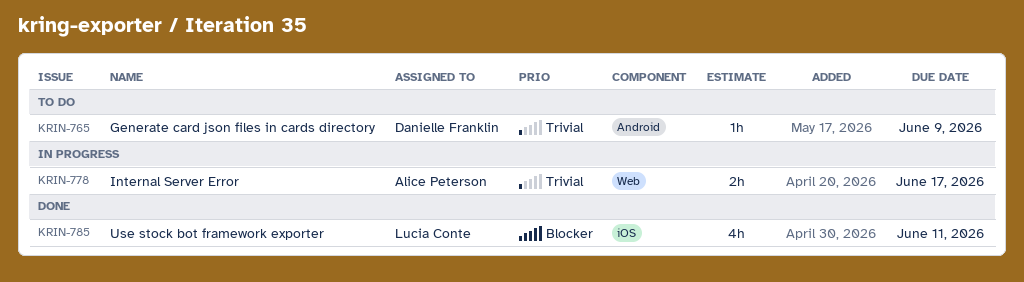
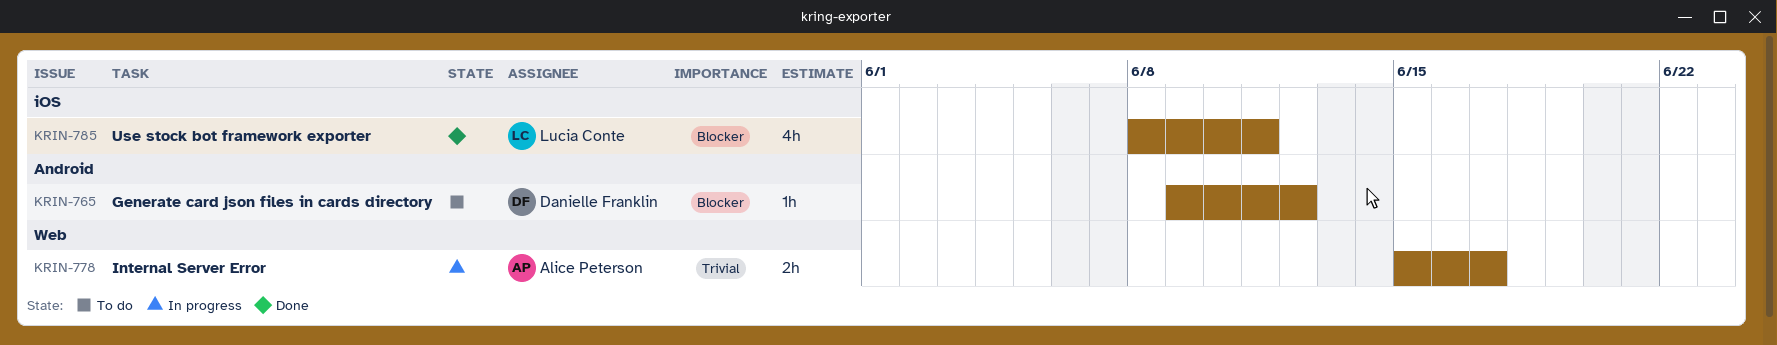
KRIN-765, priority: Trivial -> Blocker
KRIN-765, due: Jun 9 -> Jun 12

